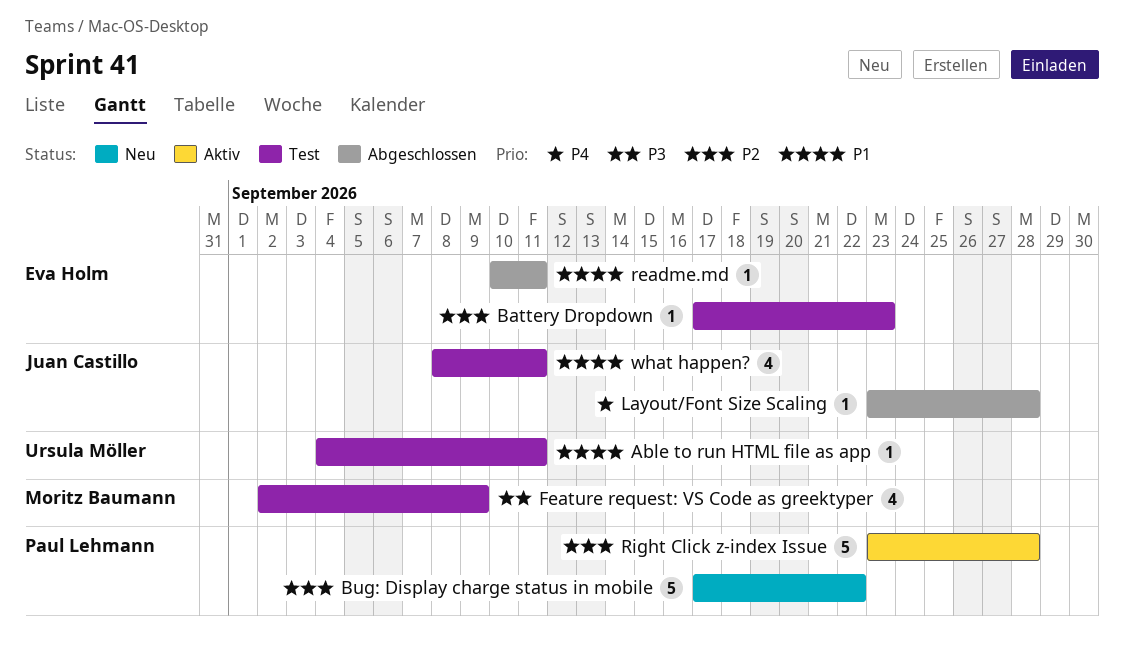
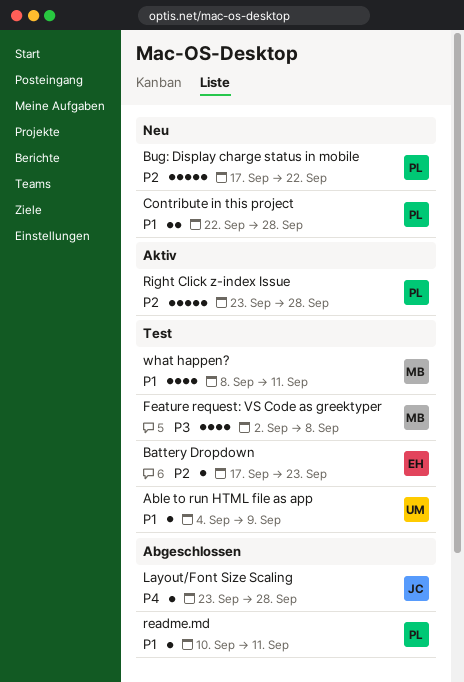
Able to run HTML file as app, due: Sep 11 -> Sep 9
Contribute in this project: none -> present
Feature request: VS Code as greektyper, due: Sep 9 -> Sep 8
readme.md, owner: Eva Holm -> Paul Lehmann
what happen?, owner: Juan Castillo -> Moritz Baumann

